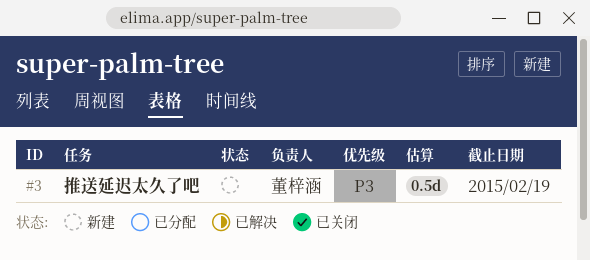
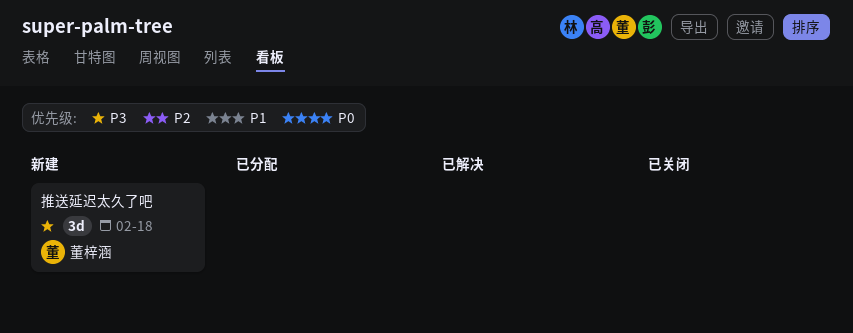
推送延迟太久了吧, estimate: 0.5d -> 3d
推送延迟太久了吧, due: Feb 19 -> Feb 18

